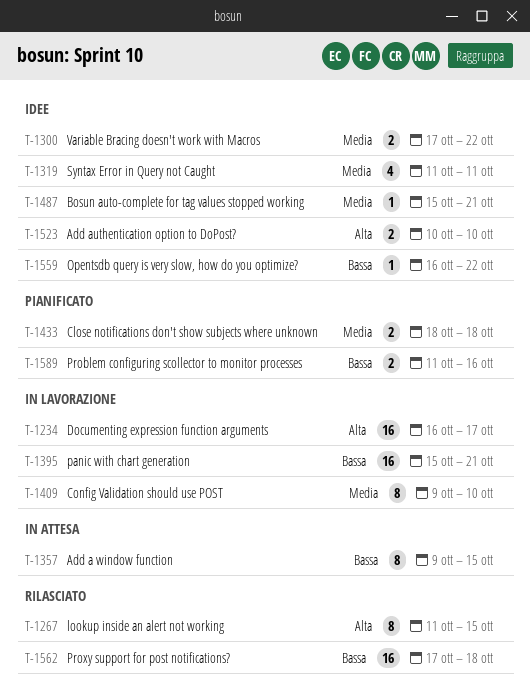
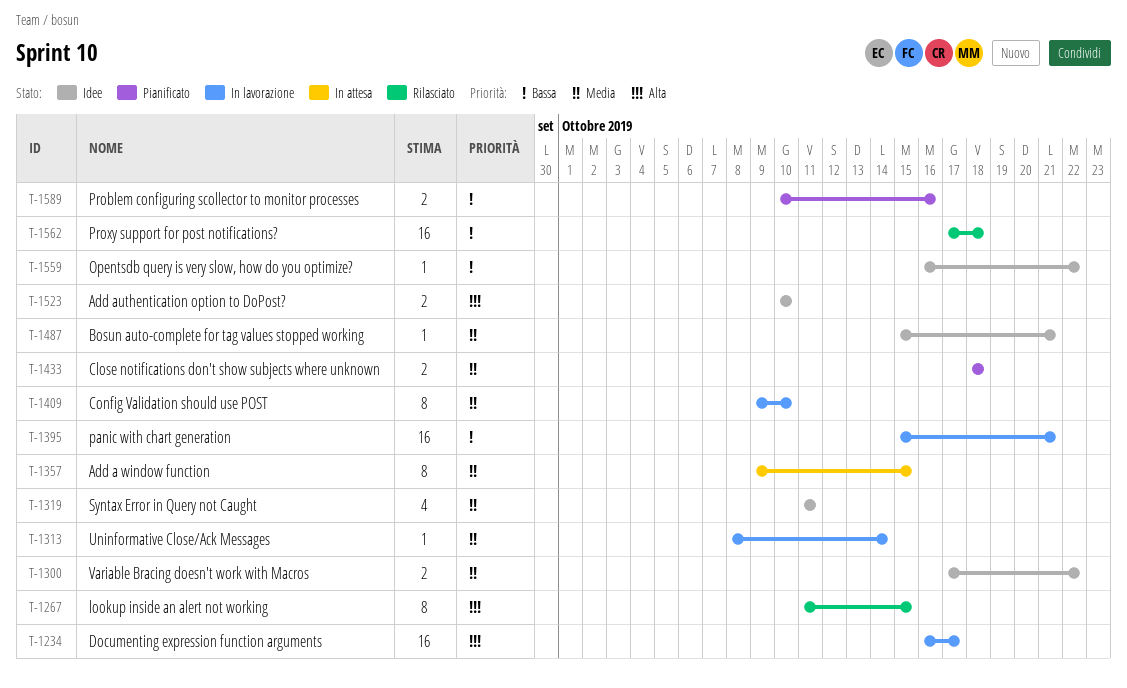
T-1313: none -> present
T-1357, priority: Bassa -> Media
T-1589, start: Oct 11 -> Oct 10

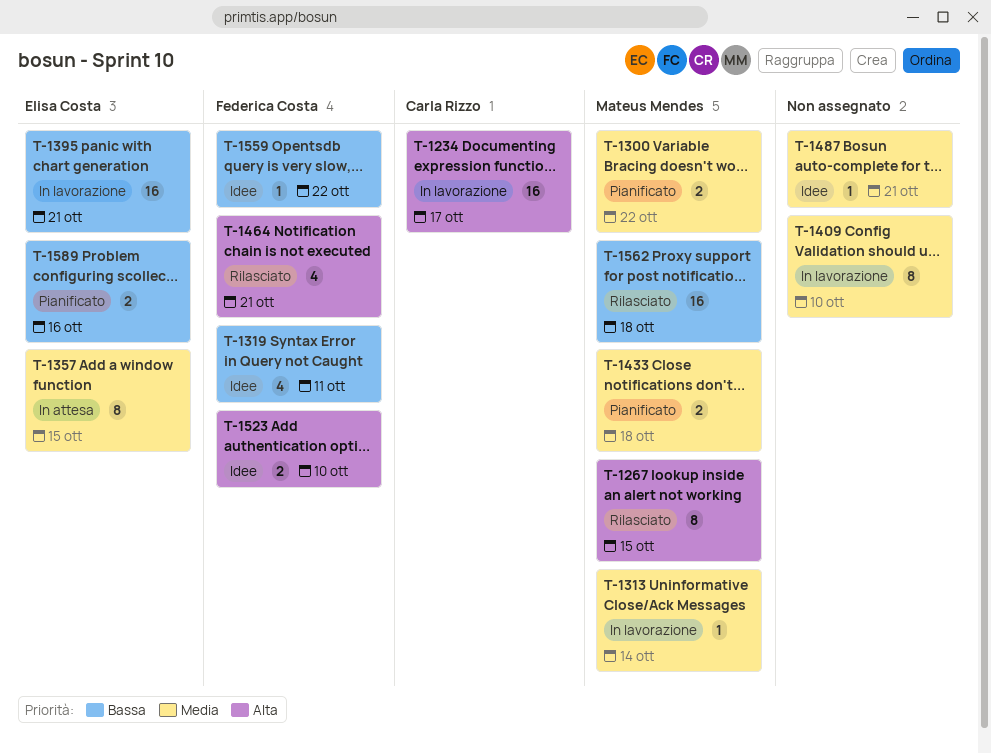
T-1300, status: Idee -> Pianificato
T-1319, priority: Media -> Bassa
T-1464: none -> present

